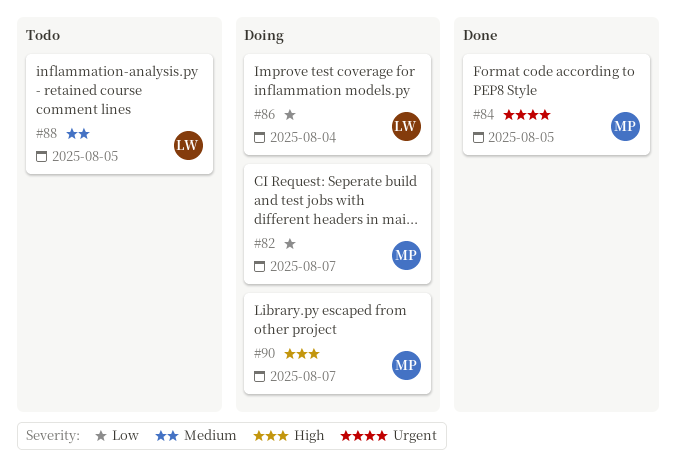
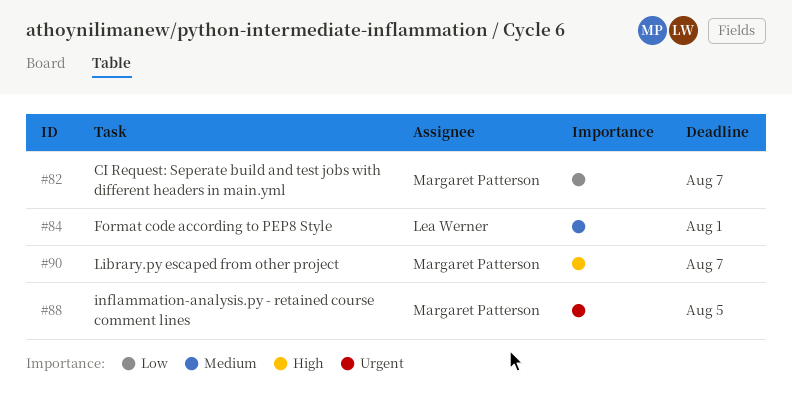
#84, owner: Margaret Patterson -> Lea Werner
#84, priority: Urgent -> Medium
#84, due: Aug 5 -> Aug 1
#86: present -> none
#88, owner: Lea Werner -> Margaret Patterson
#88, priority: Medium -> Urgent

